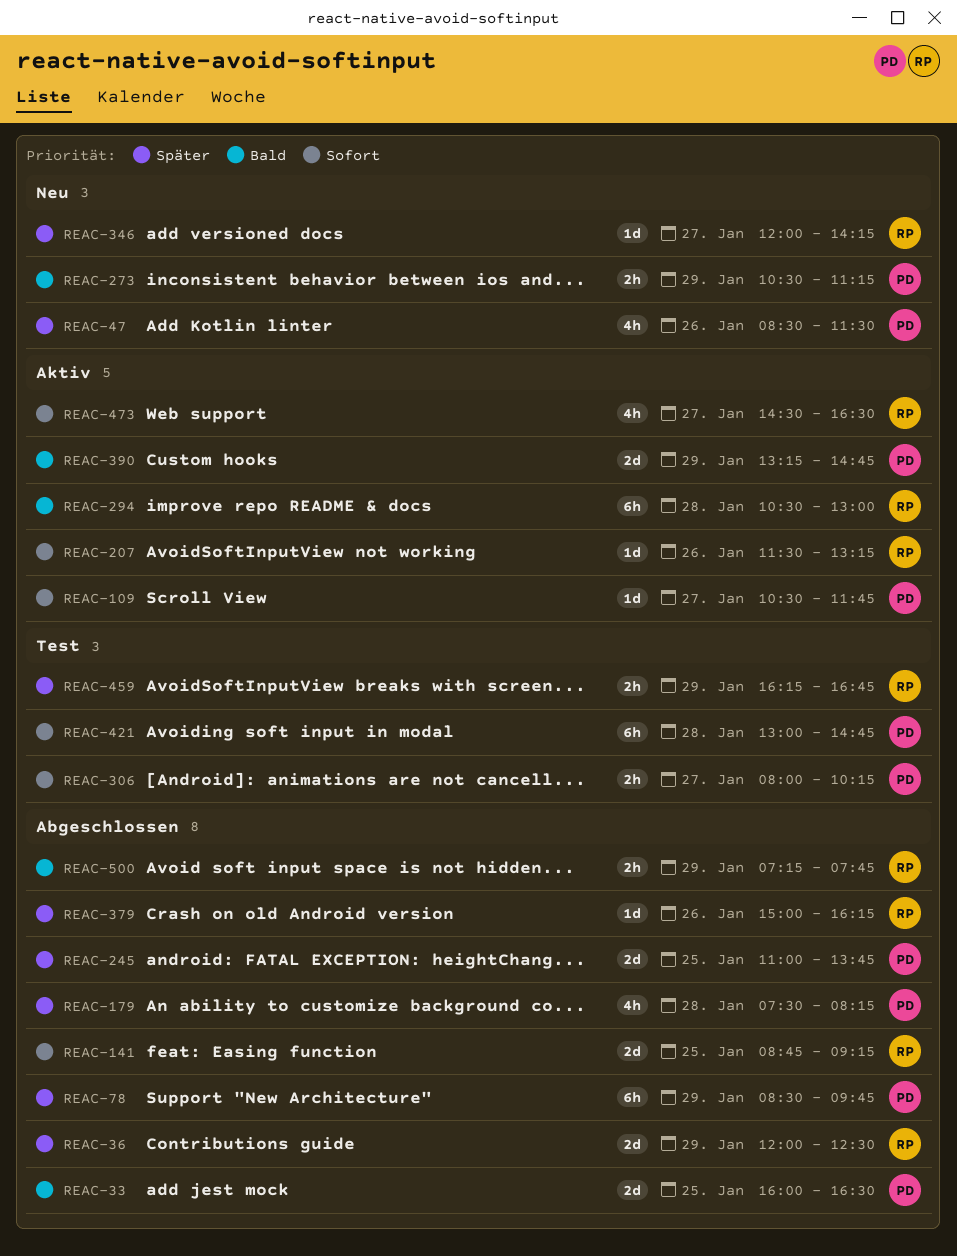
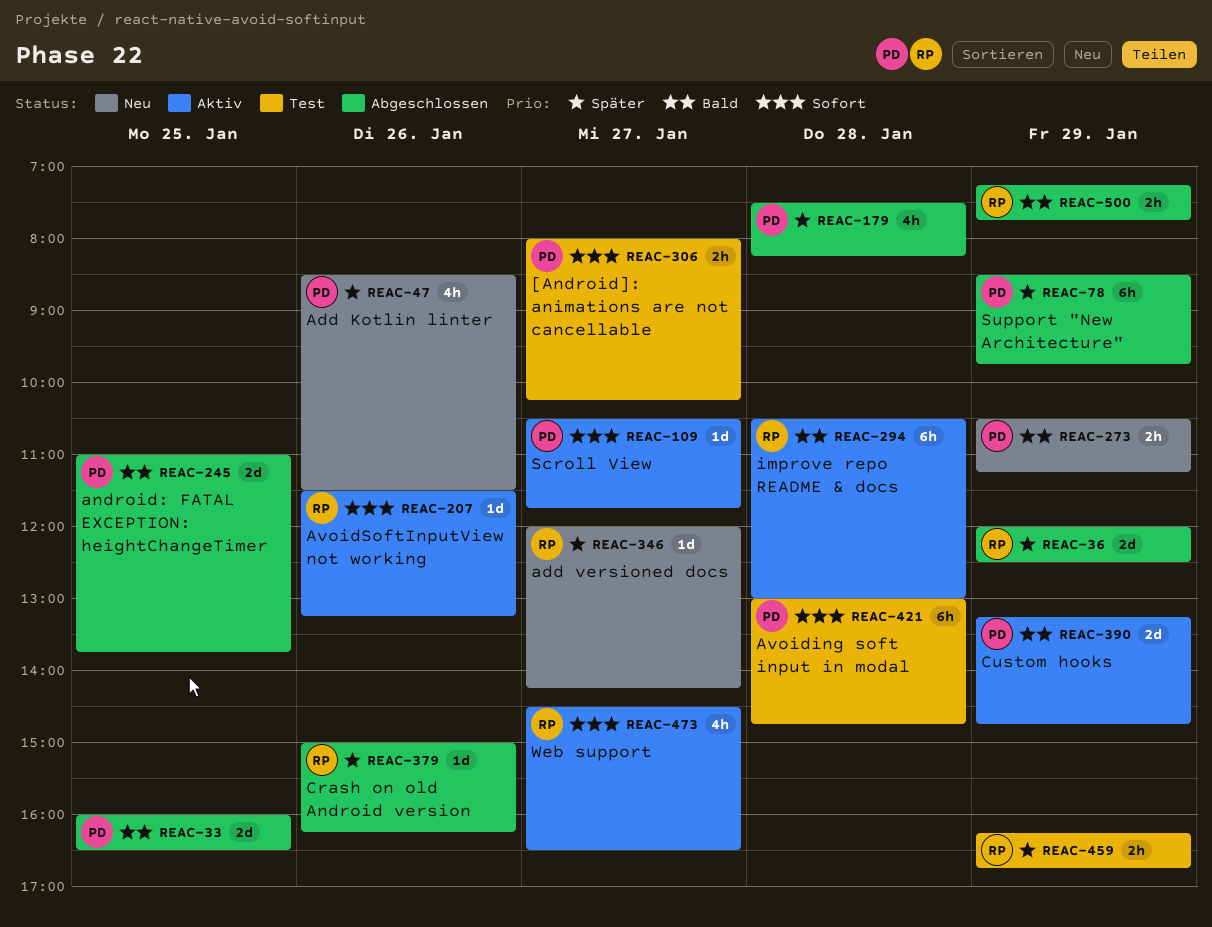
REAC-141: present -> none
REAC-245, priority: Später -> Bald

